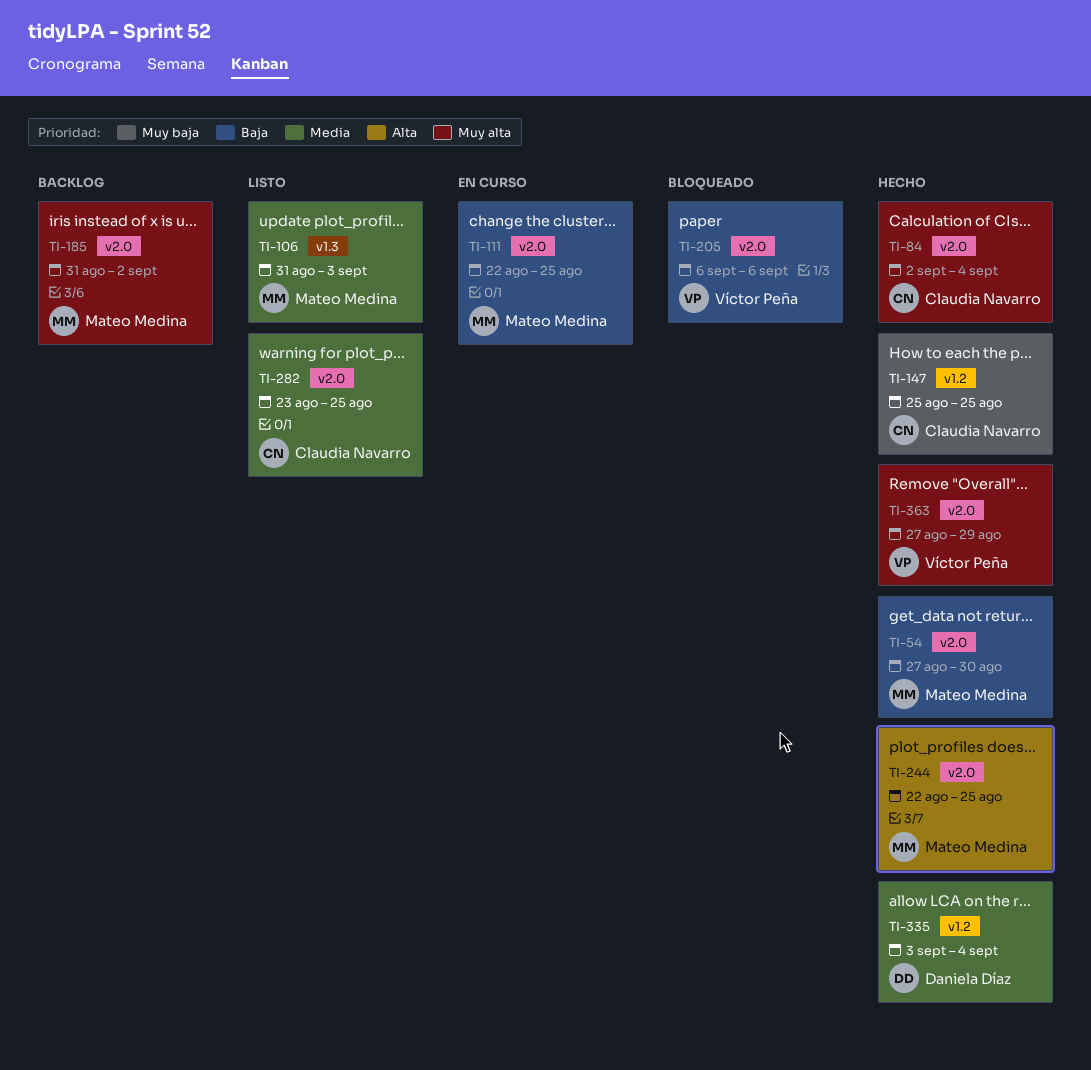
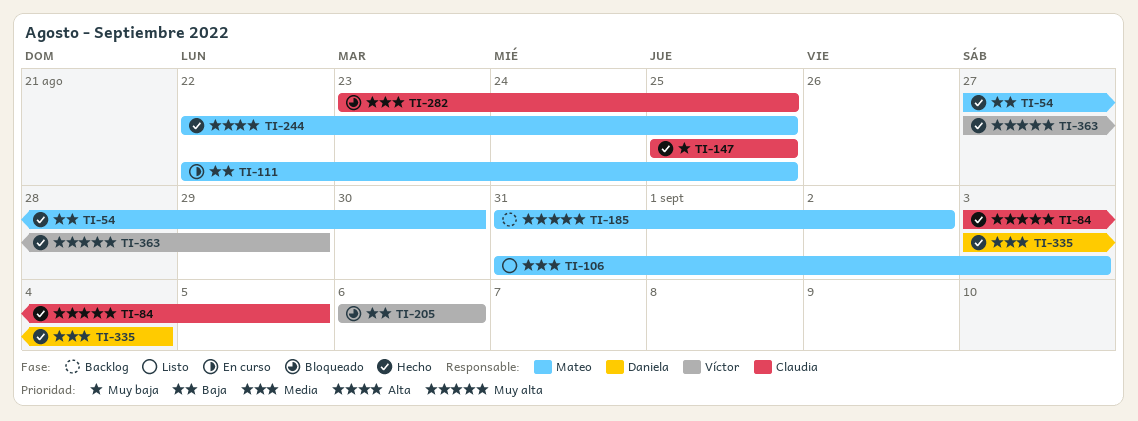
TI-84, start: Sep 2 -> Sep 3
TI-84, due: Sep 4 -> Sep 5
TI-282, status: Listo -> Bloqueado

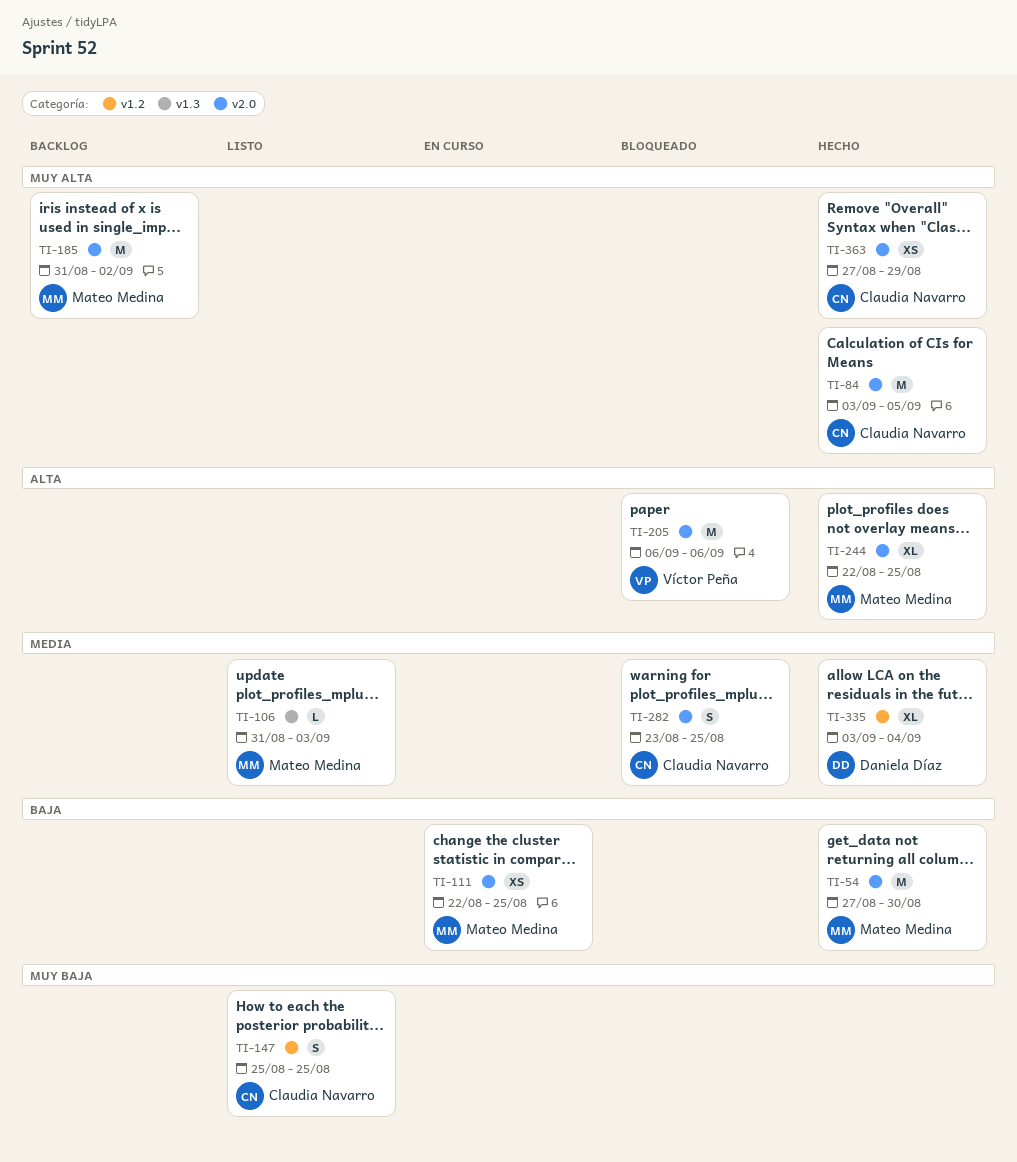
TI-147, status: Hecho -> Listo
TI-205, priority: Baja -> Alta
TI-363, owner: Víctor Peña -> Claudia Navarro

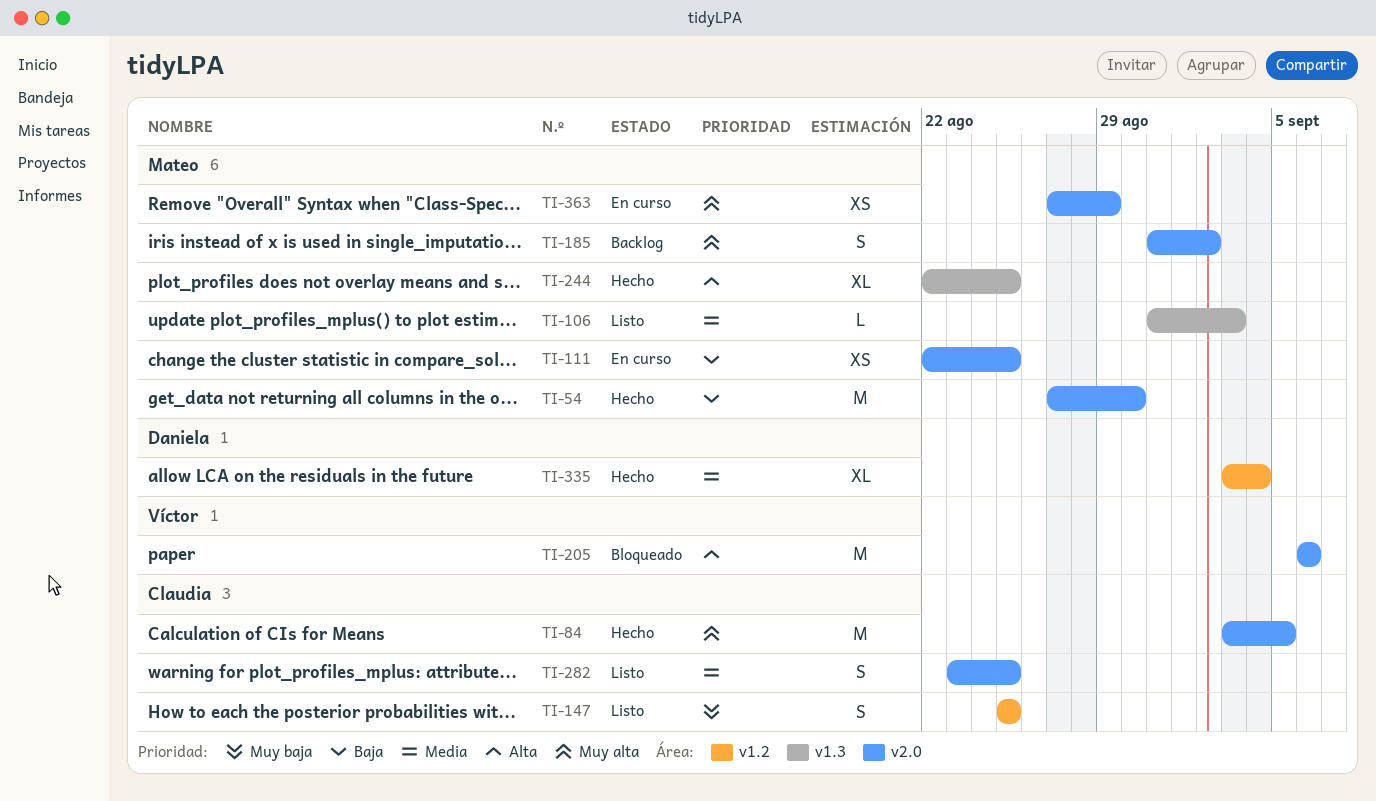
TI-185, estimate: M -> S
TI-244, label: v2.0 -> v1.3
TI-282, status: Bloqueado -> Listo
TI-363, status: Hecho -> En curso
TI-363, owner: Claudia Navarro -> Mateo Medina

